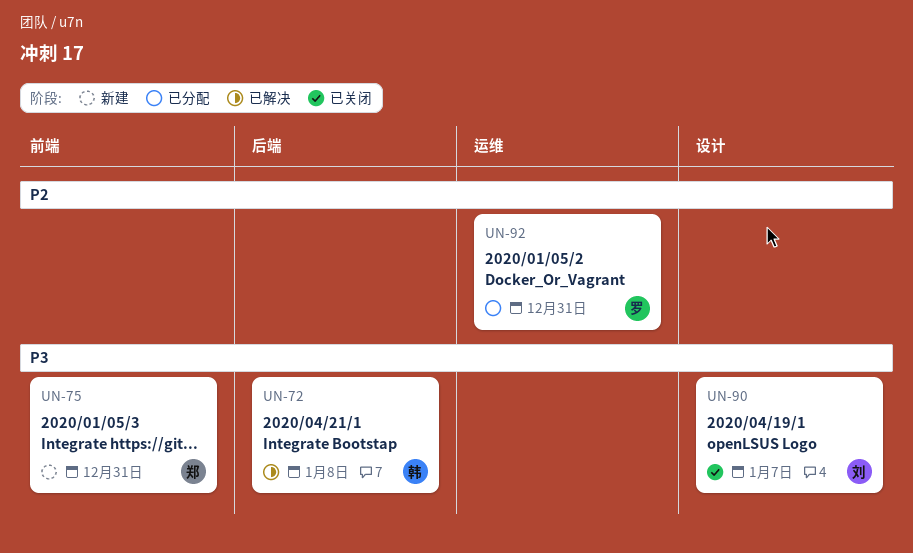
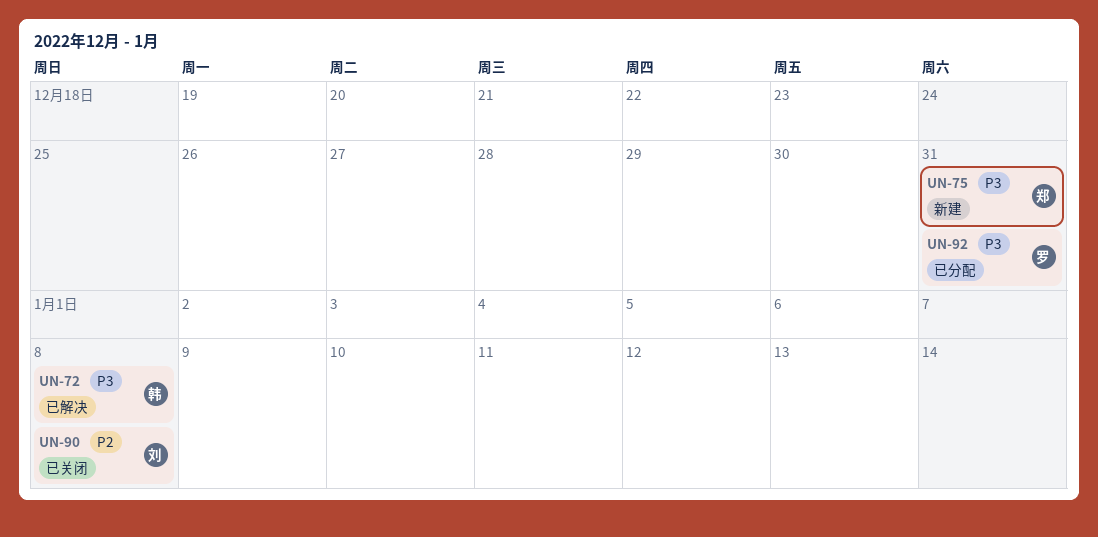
UN-90, priority: P3 -> P2
UN-90, due: Jan 7 -> Jan 8
UN-92, priority: P2 -> P3

